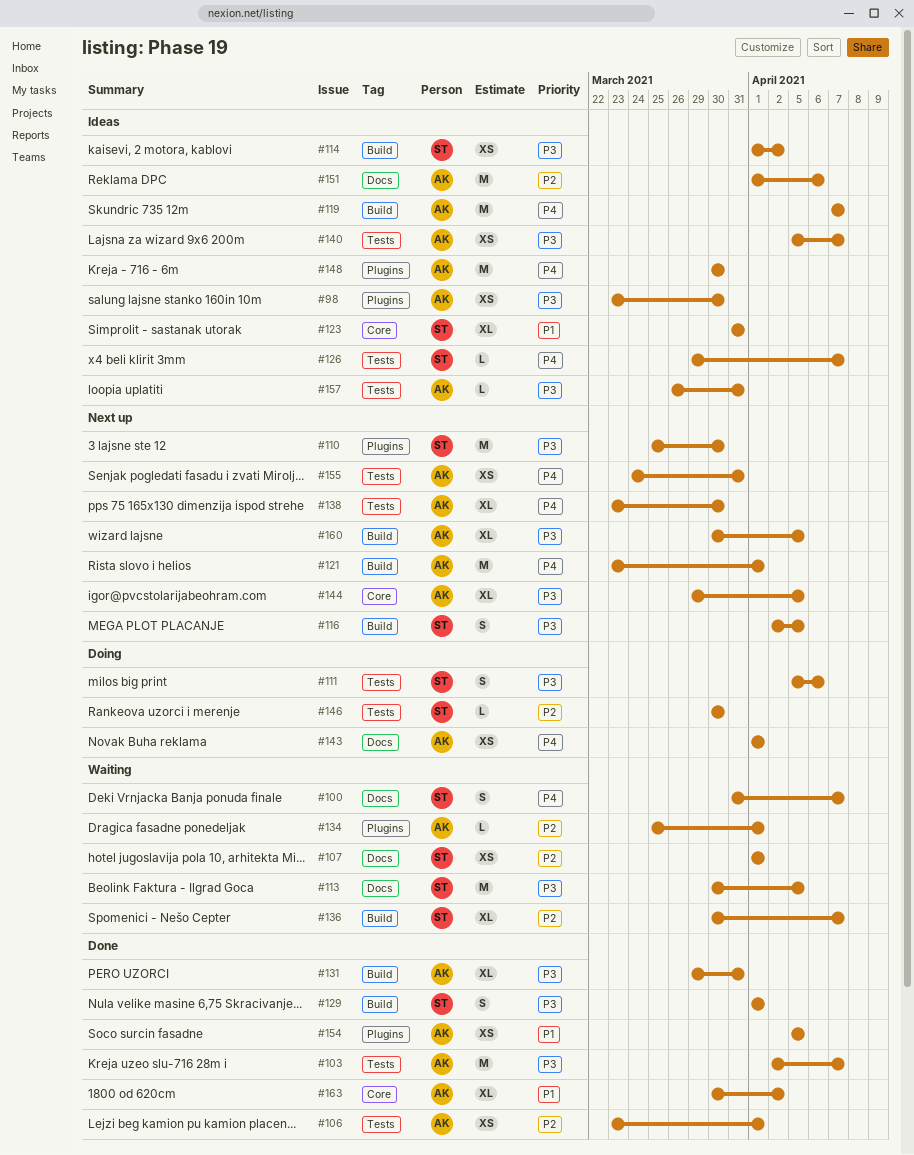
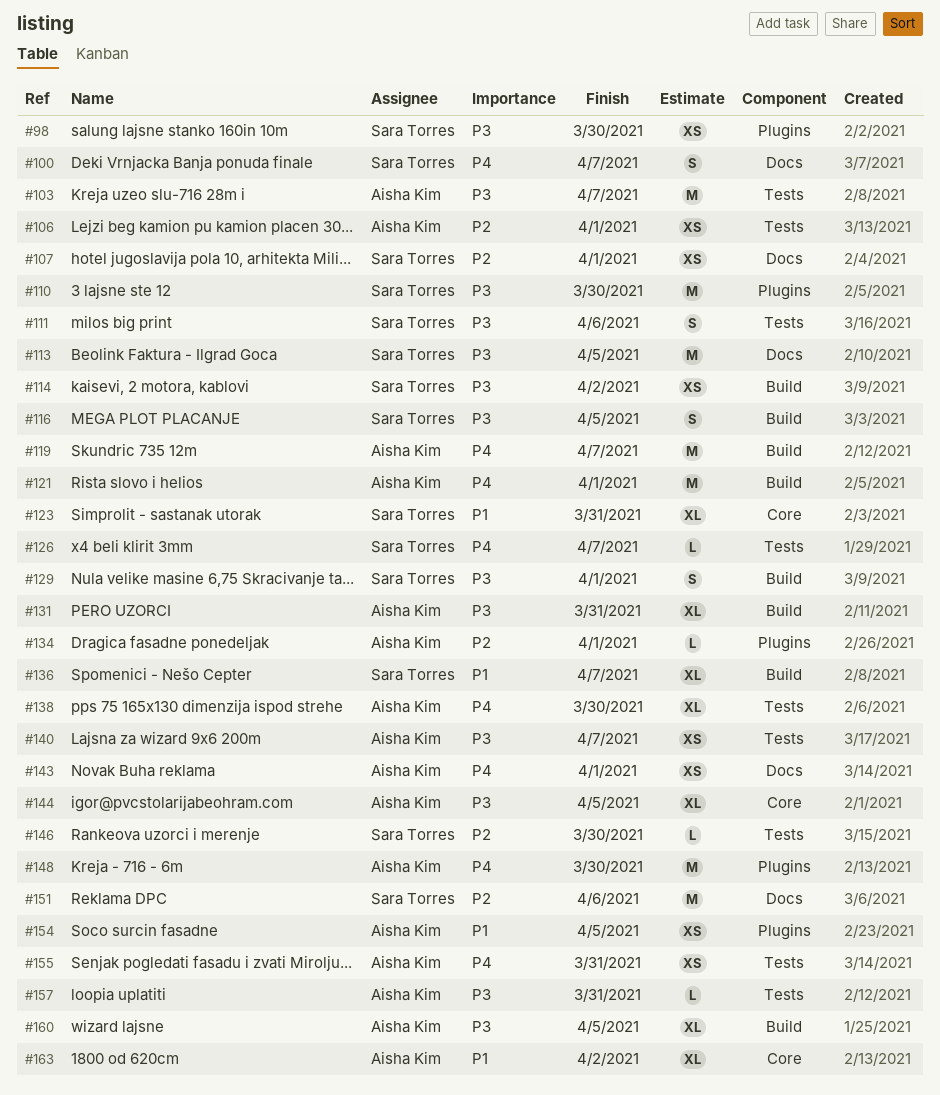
#98, owner: Aisha Kim -> Sara Torres
#136, priority: P2 -> P1
#151, owner: Aisha Kim -> Sara Torres

